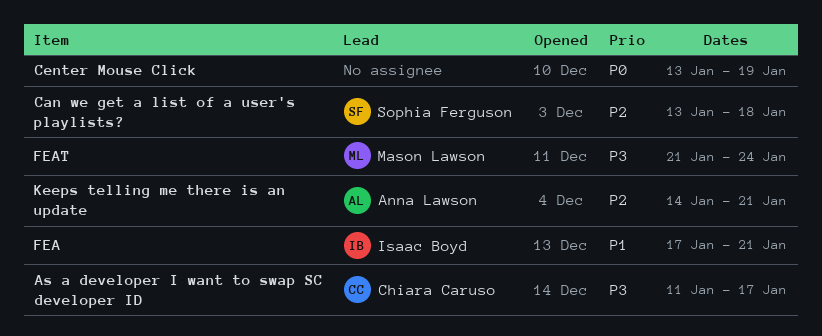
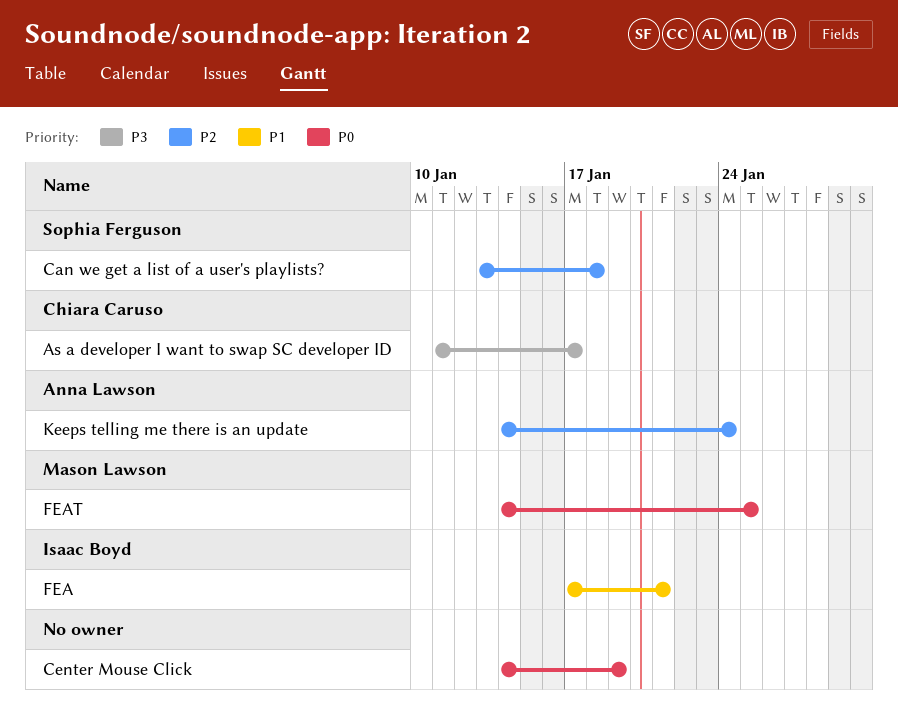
Center Mouse Click, start: Jan 13 -> Jan 14
FEAT, priority: P3 -> P0
FEAT, start: Jan 21 -> Jan 14
FEAT, due: Jan 24 -> Jan 25
Keeps telling me there is an update, due: Jan 21 -> Jan 24

